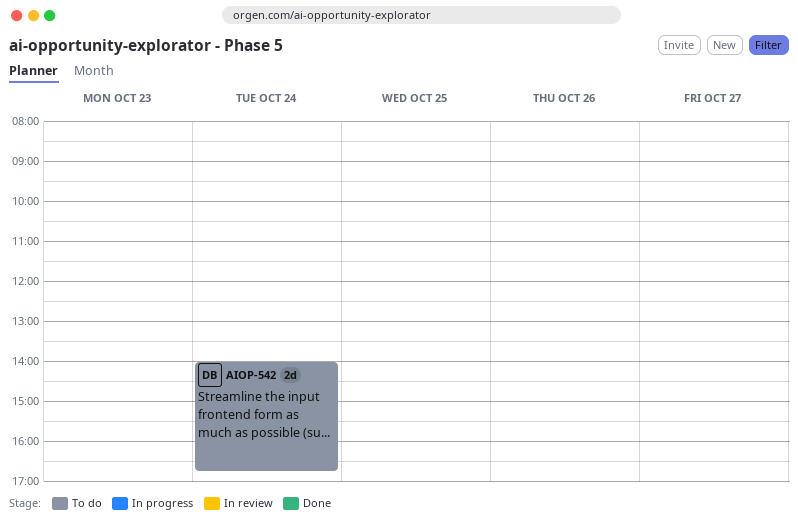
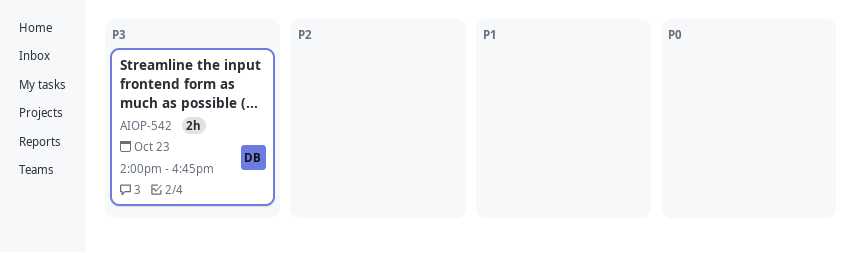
AIOP-542, estimate: 2d -> 2h
AIOP-542, day: Oct 24 -> Oct 23

